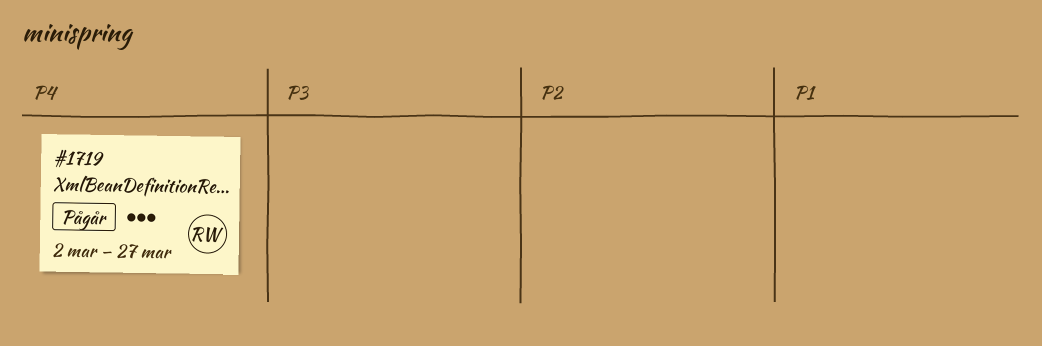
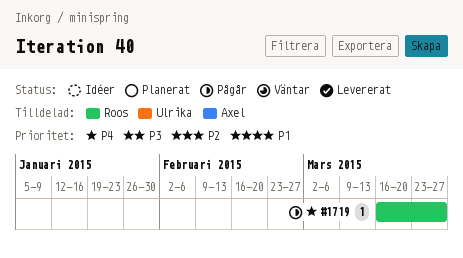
#1719, estimate: 3 -> 1
#1719, start: Mar 2 -> Mar 16

